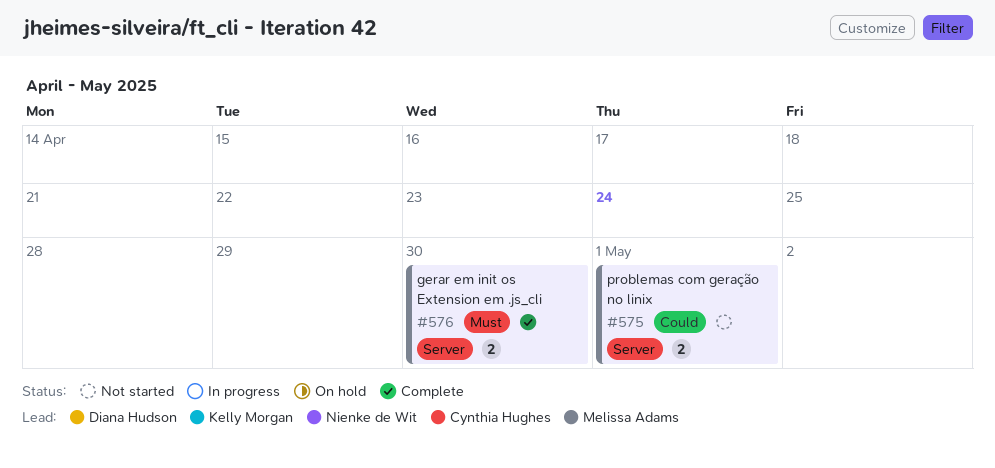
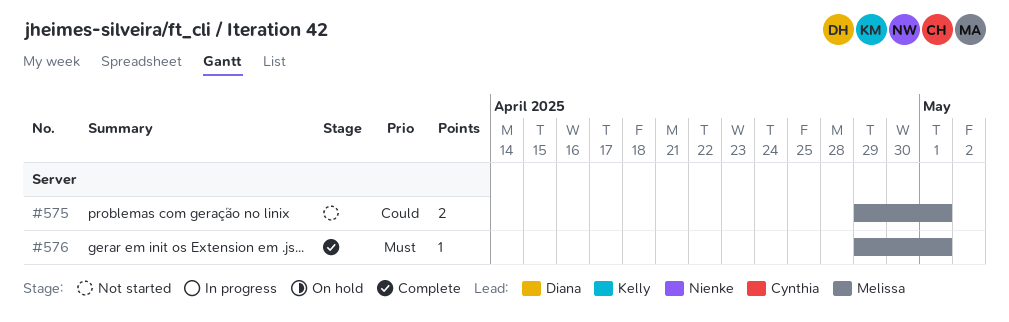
#576, estimate: 2 -> 1
#576, due: Apr 30 -> May 1

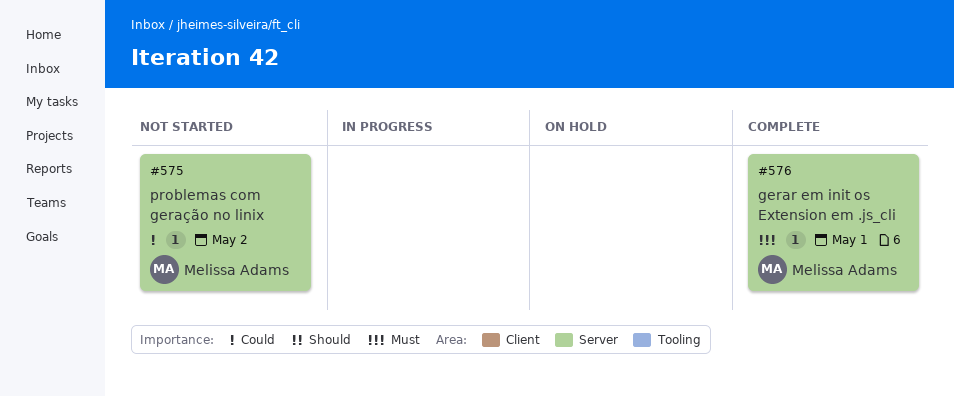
#575, estimate: 2 -> 1
#575, due: May 1 -> May 2

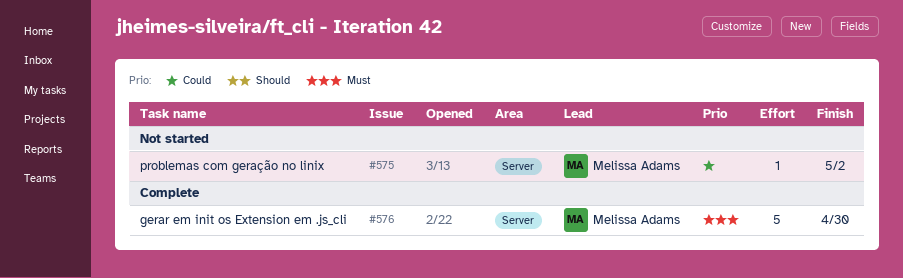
#576, estimate: 1 -> 5
#576, due: May 1 -> Apr 30

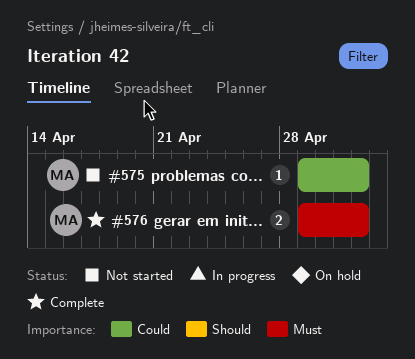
#576, estimate: 5 -> 2
#576, due: Apr 30 -> May 2

